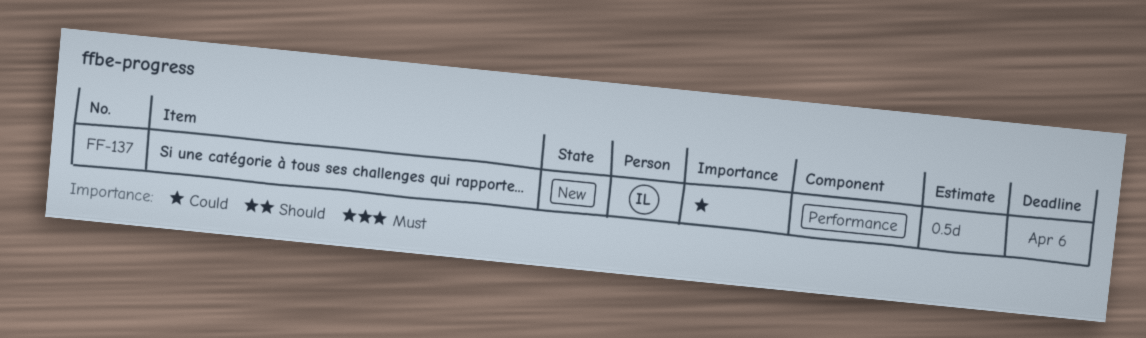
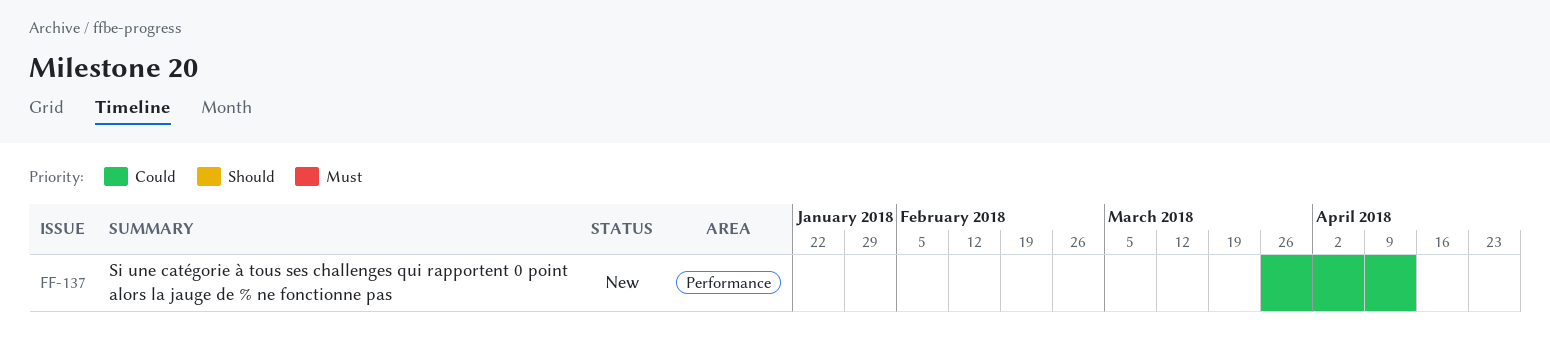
FF-137, due: Apr 6 -> Apr 13

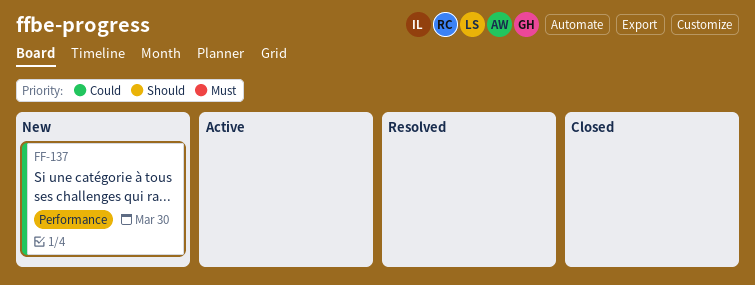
FF-137, due: Apr 13 -> Mar 30

